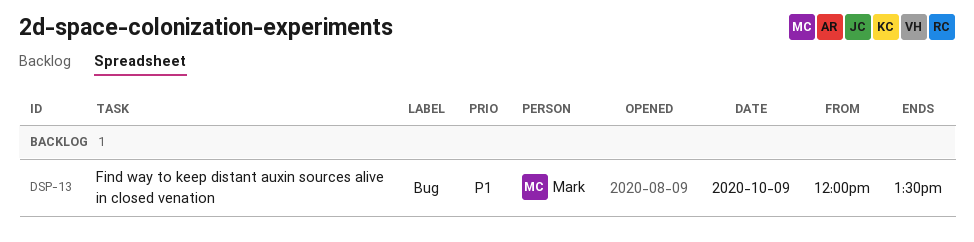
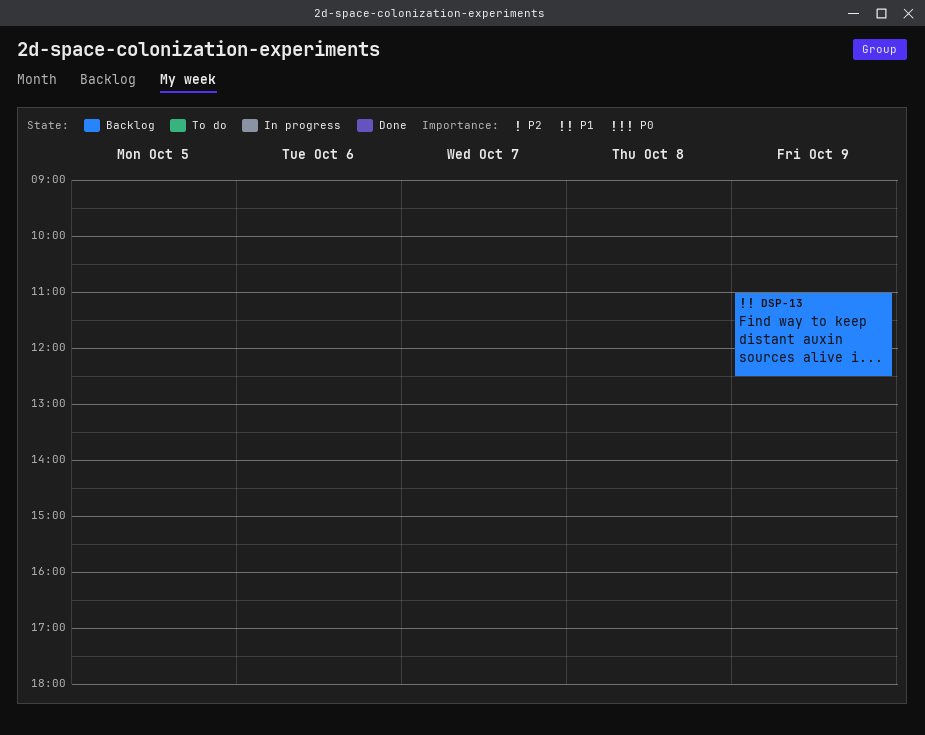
DSP-13, begins: 12:00 -> 11:00
DSP-13, ends: 13:30 -> 12:30

